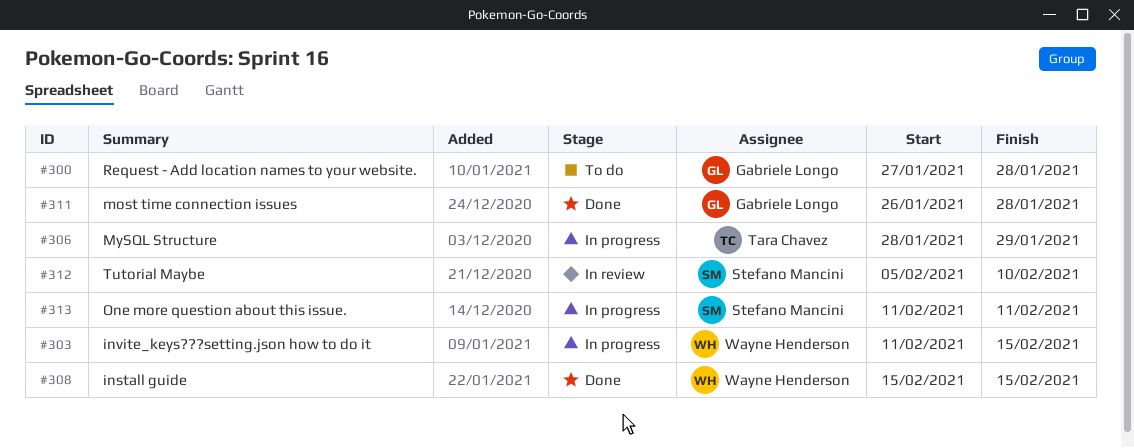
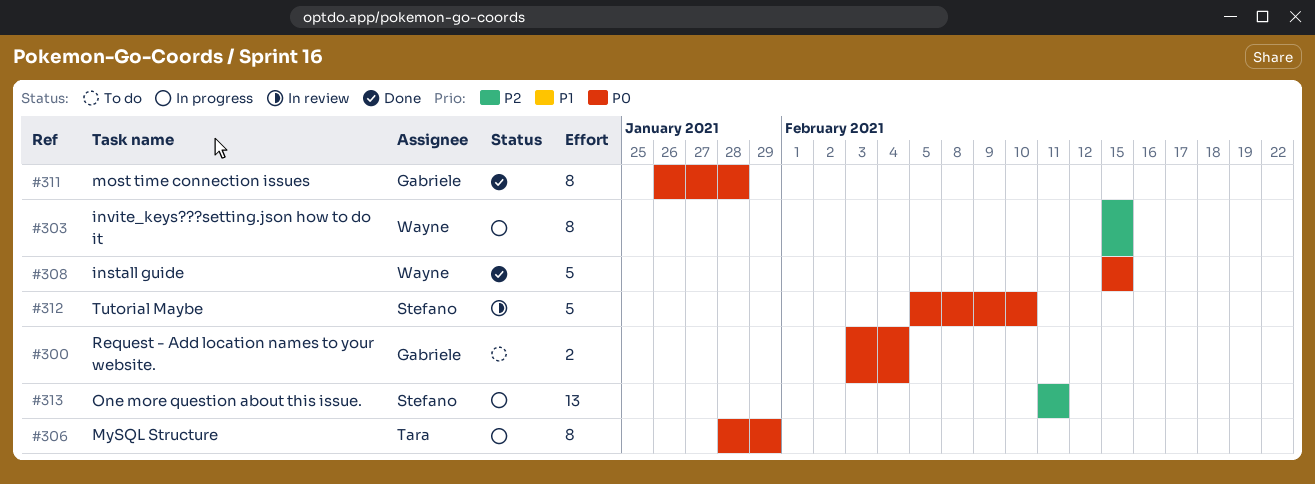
#300, start: Jan 27 -> Feb 3
#300, due: Jan 28 -> Feb 4
#303, start: Feb 11 -> Feb 15

